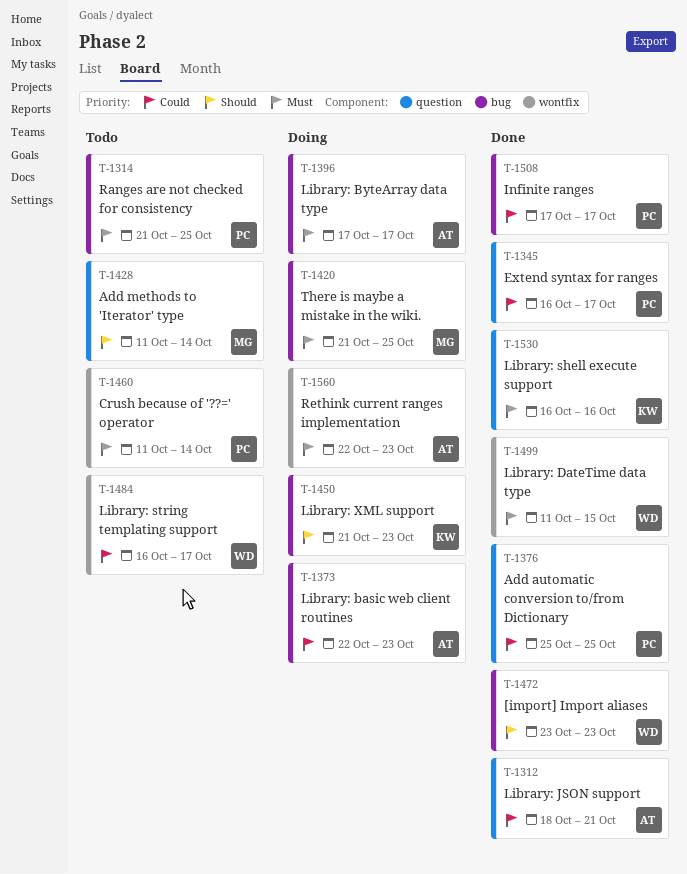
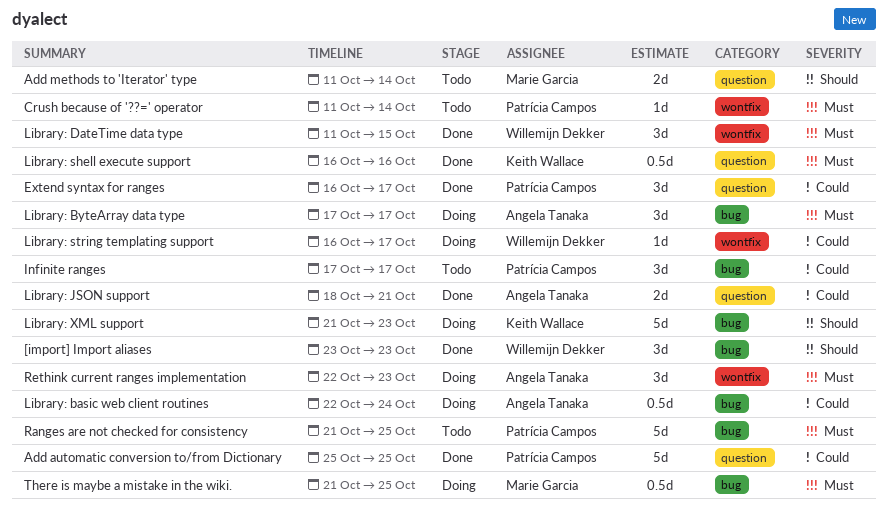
Infinite ranges, status: Done -> Todo
Library: basic web client routines, due: Oct 23 -> Oct 24
Library: string templating support, status: Todo -> Doing

